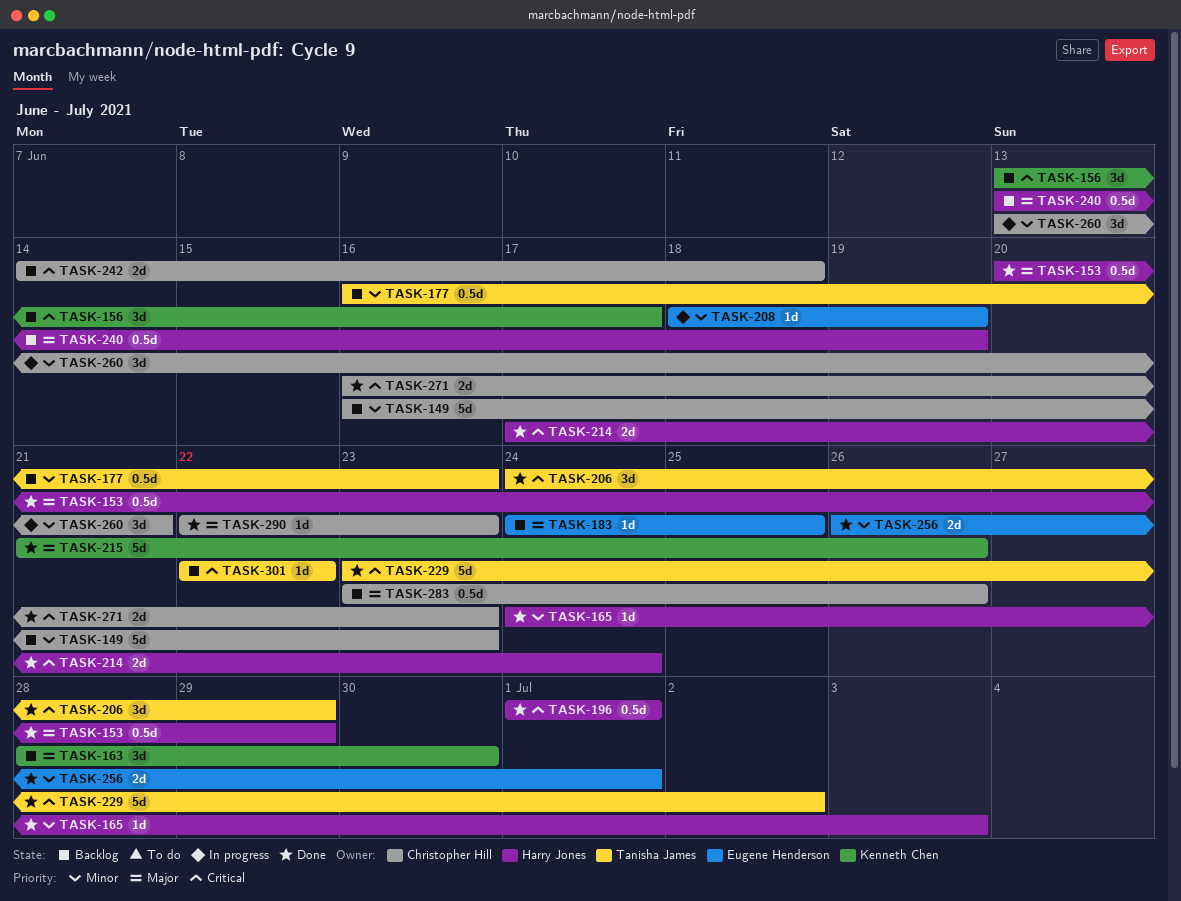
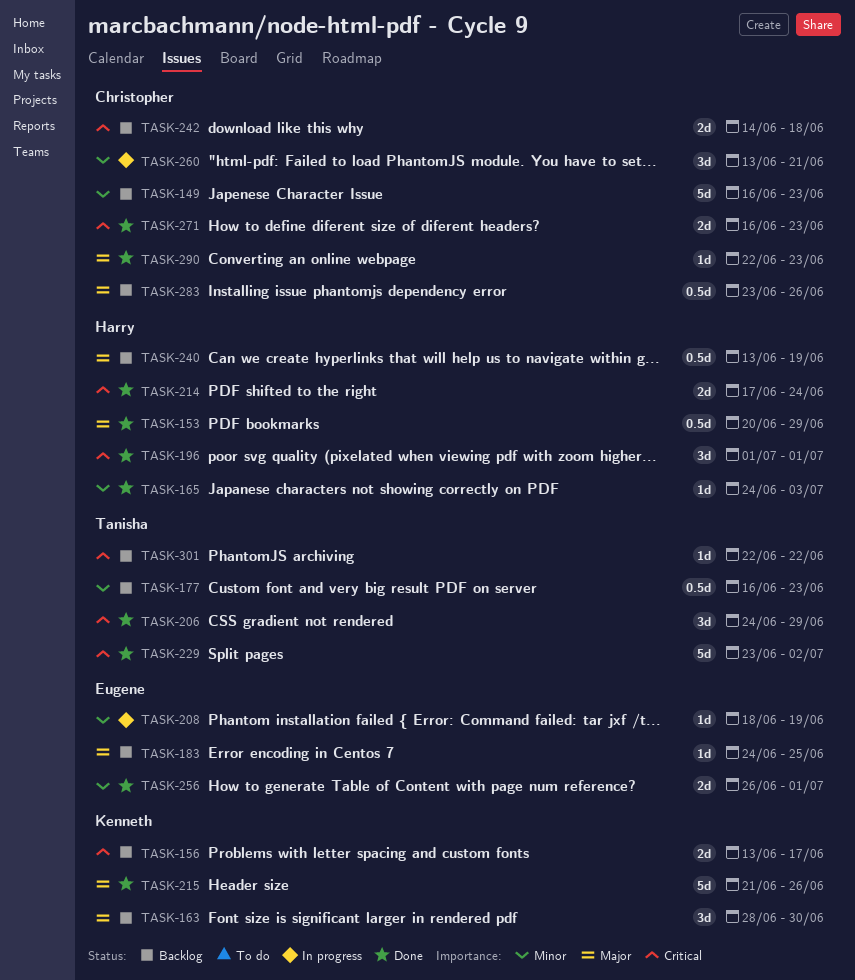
TASK-156, estimate: 3d -> 2d
TASK-196, estimate: 0.5d -> 3d

